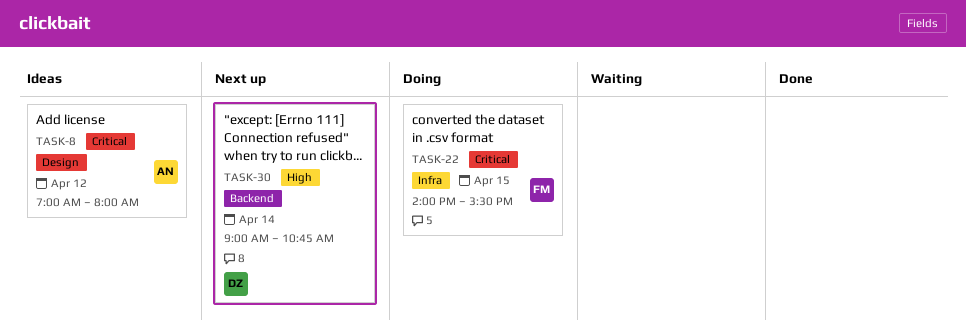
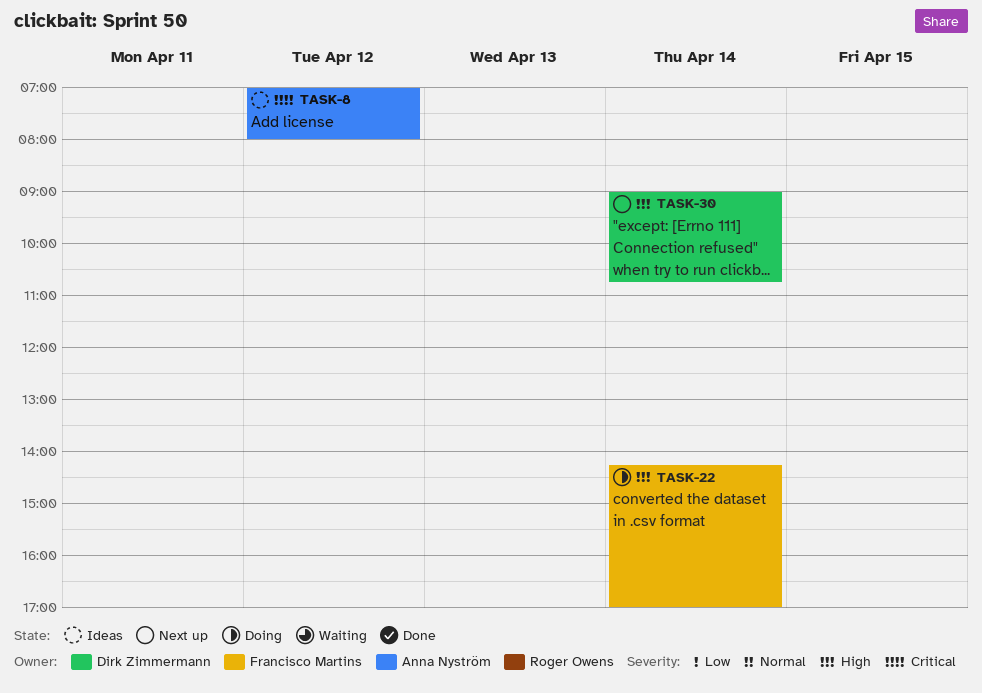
TASK-22, priority: Critical -> High
TASK-22, day: Apr 15 -> Apr 14
TASK-22, begins: 14:00 -> 14:15
TASK-22, ends: 15:30 -> 17:00

